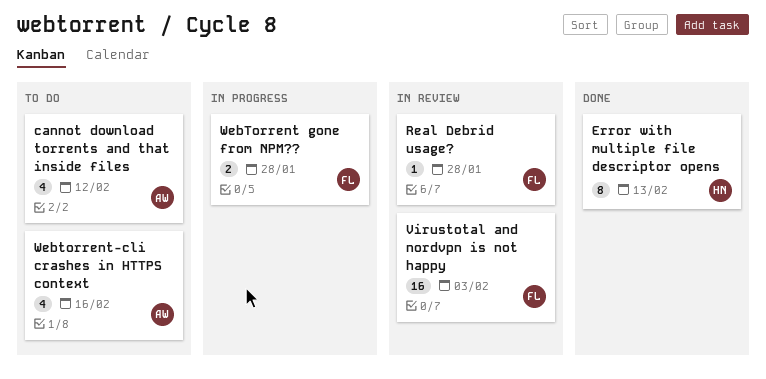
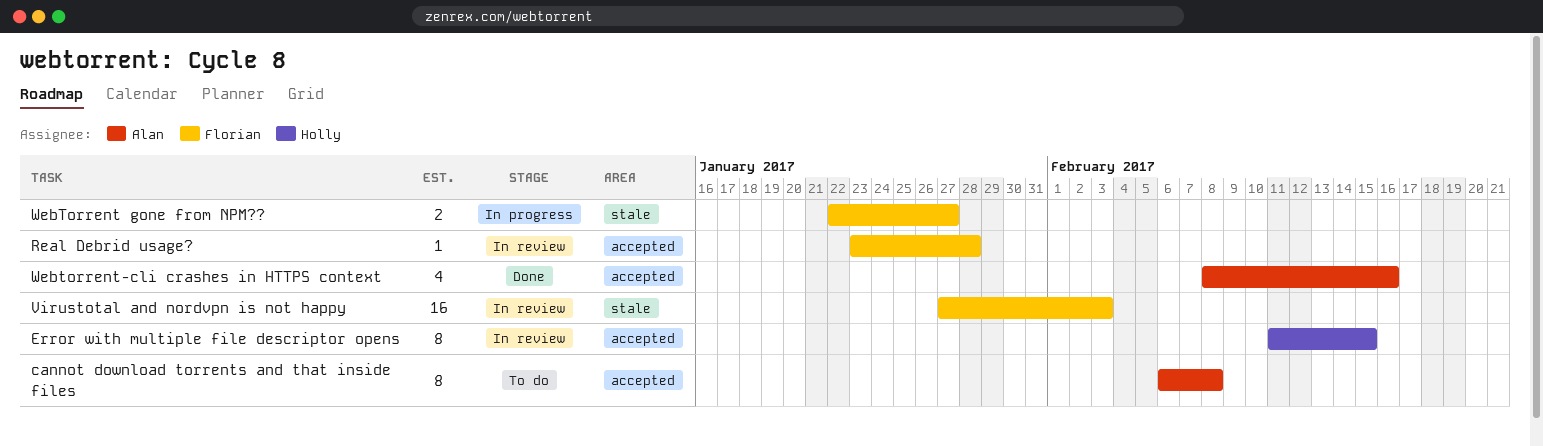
cannot download torrents and that inside files, estimate: 4 -> 8
cannot download torrents and that inside files, due: Feb 12 -> Feb 8
Error with multiple file descriptor opens, status: Done -> In review
Error with multiple file descriptor opens, due: Feb 13 -> Feb 15
WebTorrent gone from NPM??, due: Jan 28 -> Jan 27
Webtorrent-cli crashes in HTTPS context, status: To do -> Done

